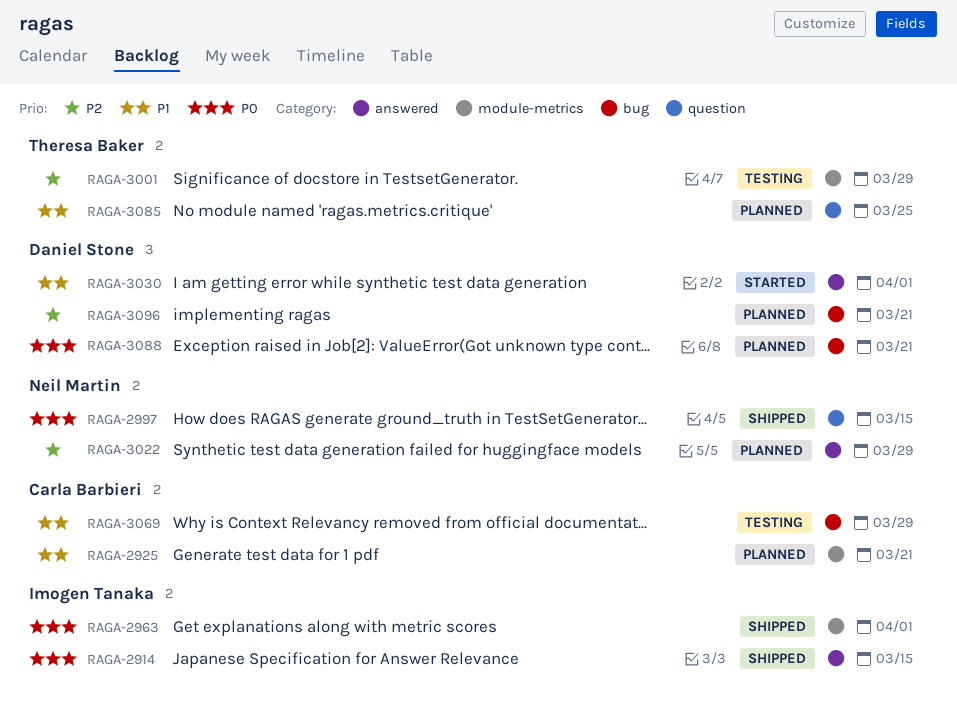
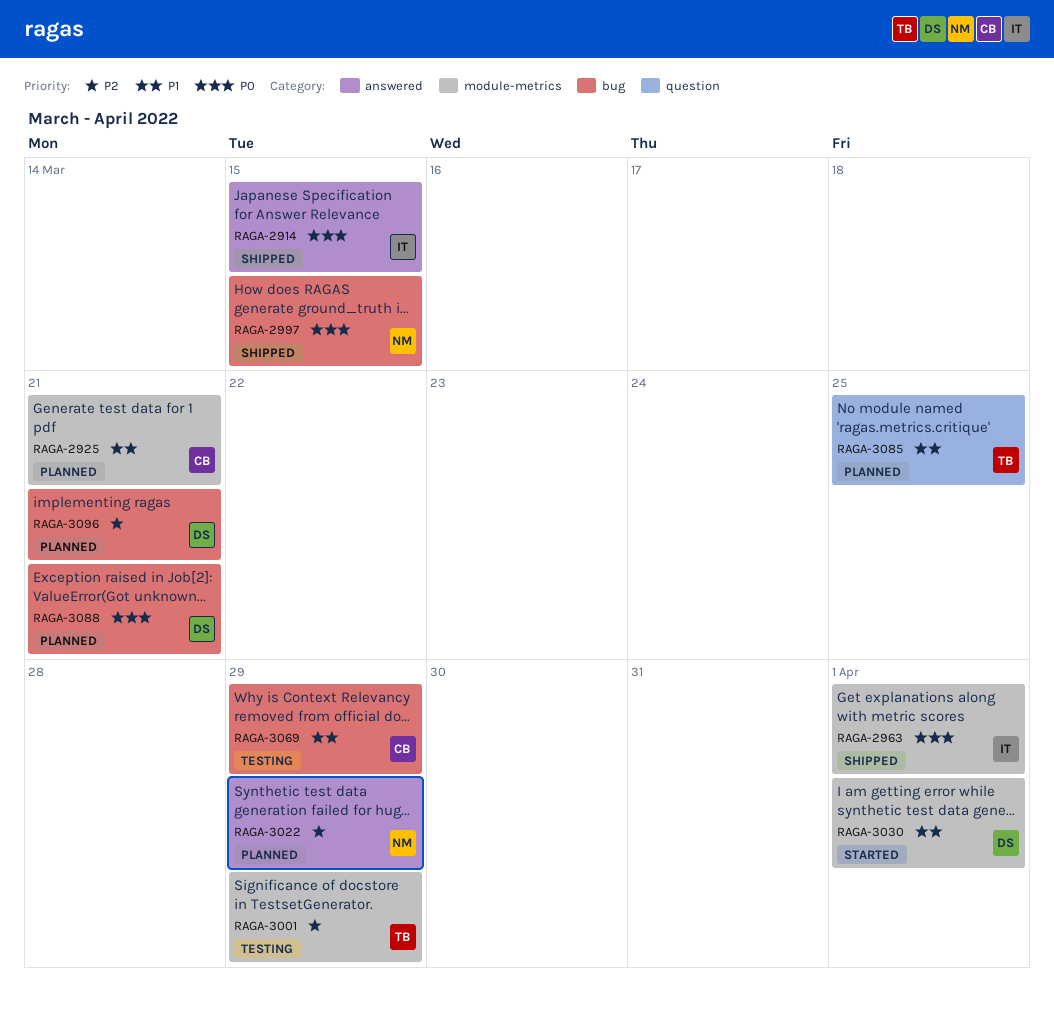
RAGA-2997, label: question -> bug
RAGA-3030, label: answered -> module-metrics

